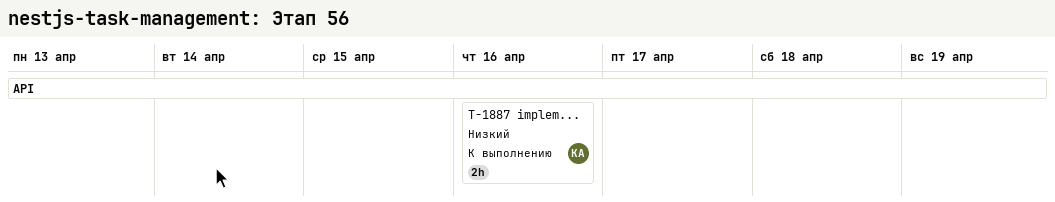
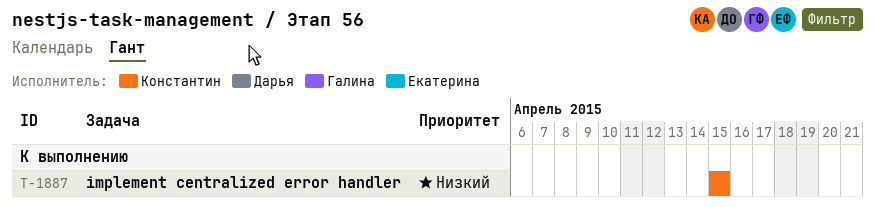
T-1887, due: Apr 16 -> Apr 15

